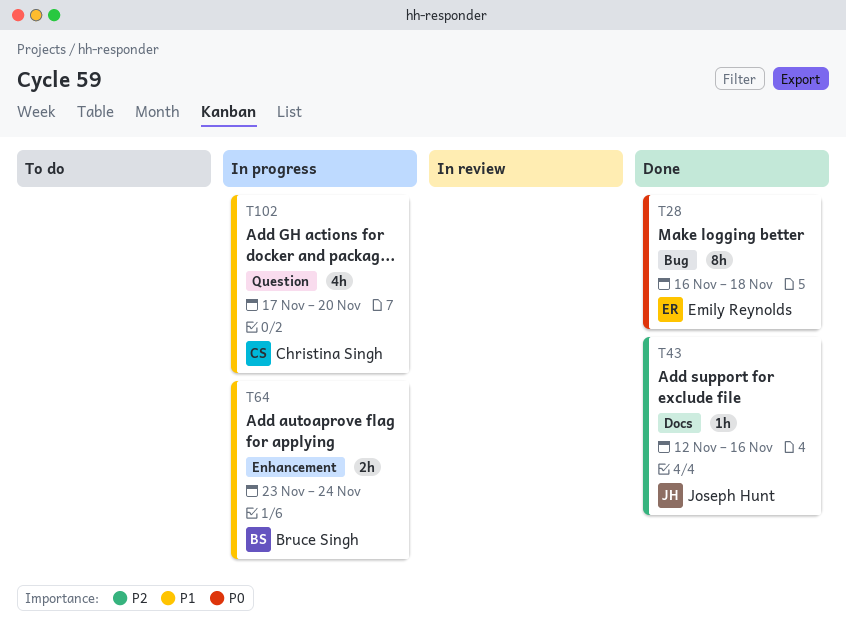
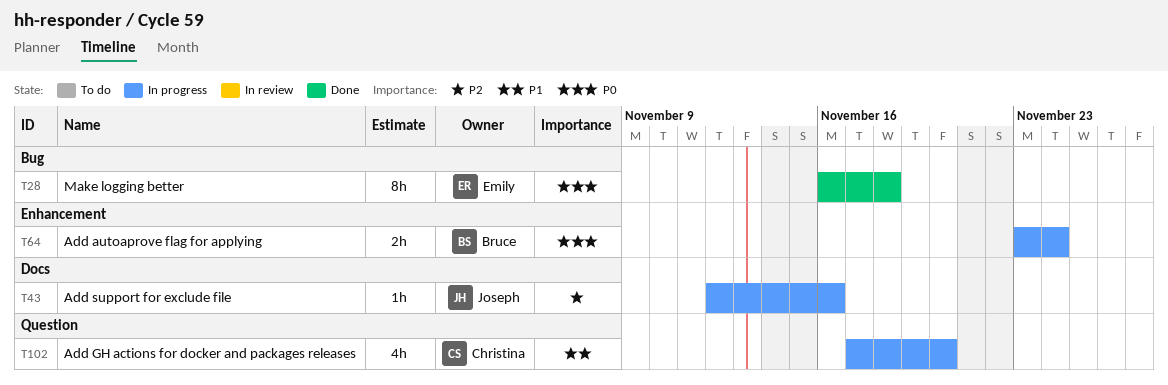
T43, status: Done -> In progress
T64, priority: P1 -> P0

